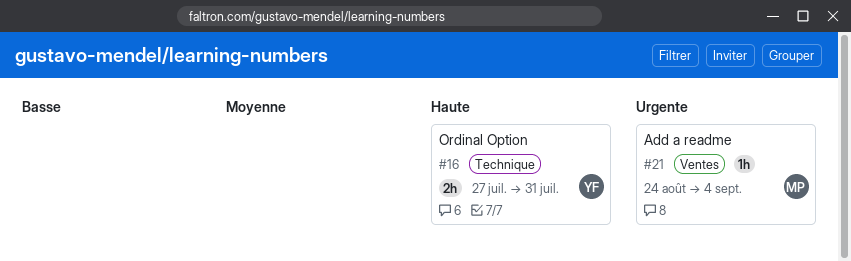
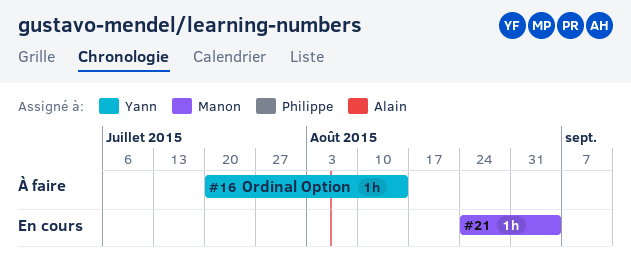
#16, estimate: 2h -> 1h
#16, start: Jul 27 -> Jul 20
#16, due: Jul 31 -> Aug 14

